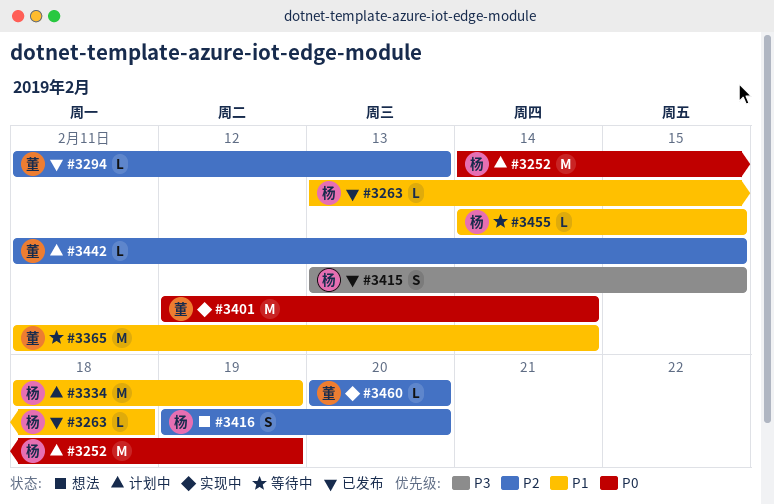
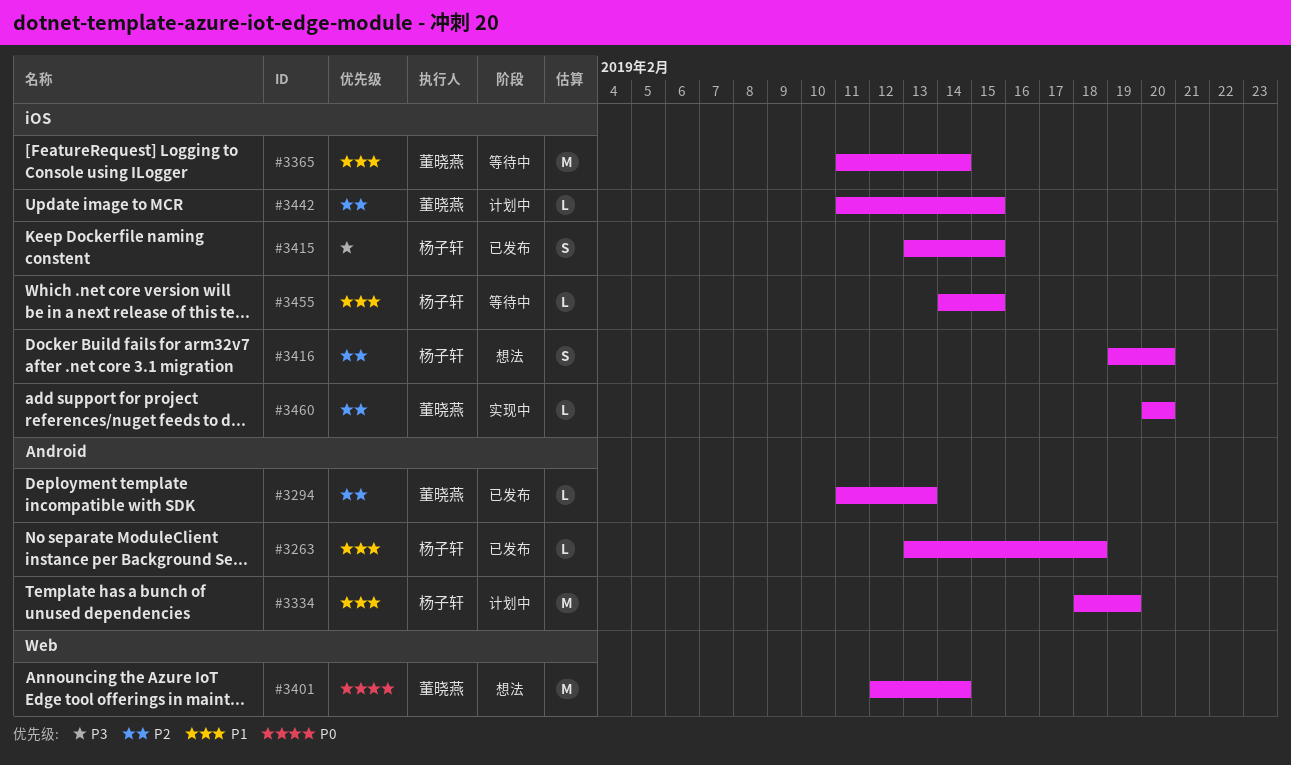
#3252: present -> none
#3401, status: 实现中 -> 想法

